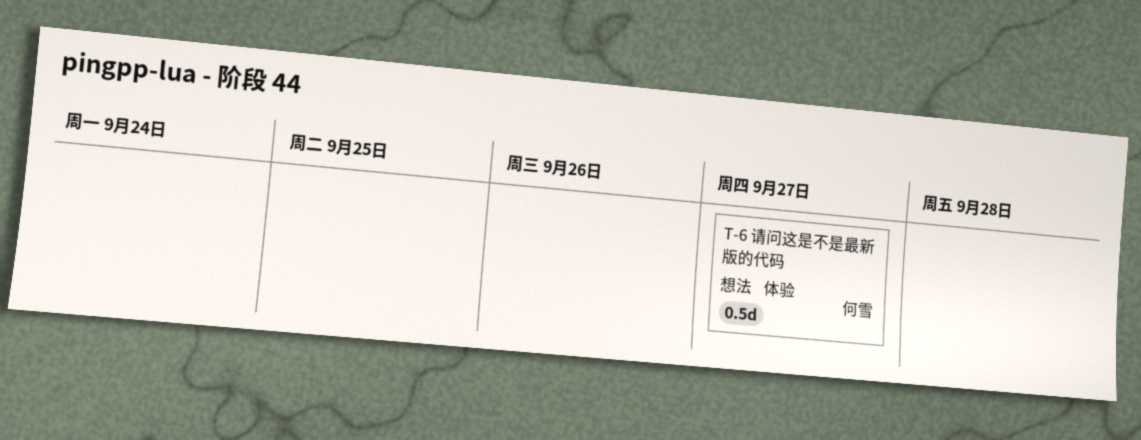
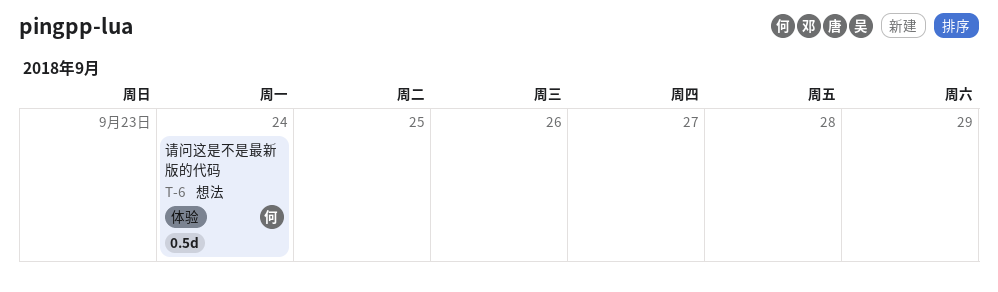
T-6, due: Sep 27 -> Sep 24

